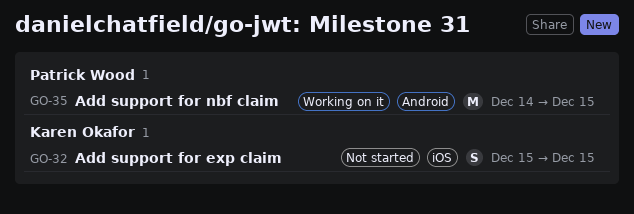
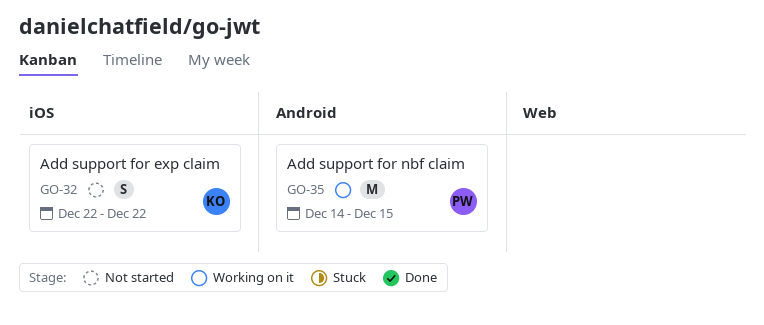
GO-32, start: Dec 15 -> Dec 22
GO-32, due: Dec 15 -> Dec 22

